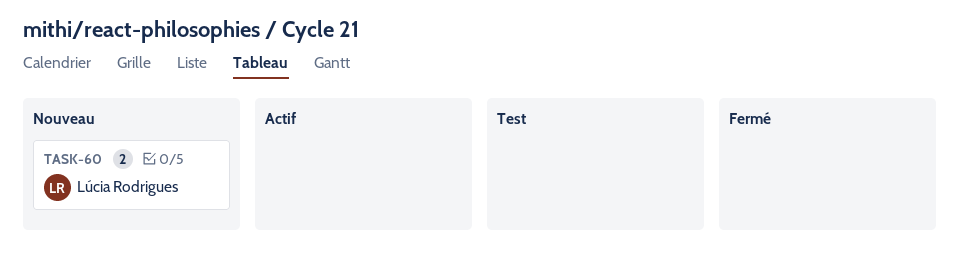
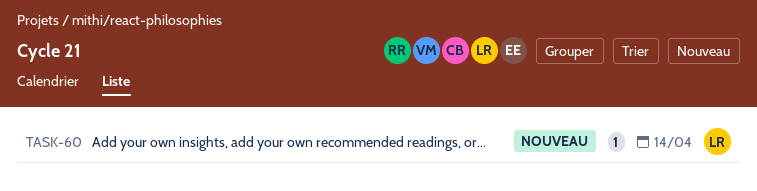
TASK-60, estimate: 2 -> 1

